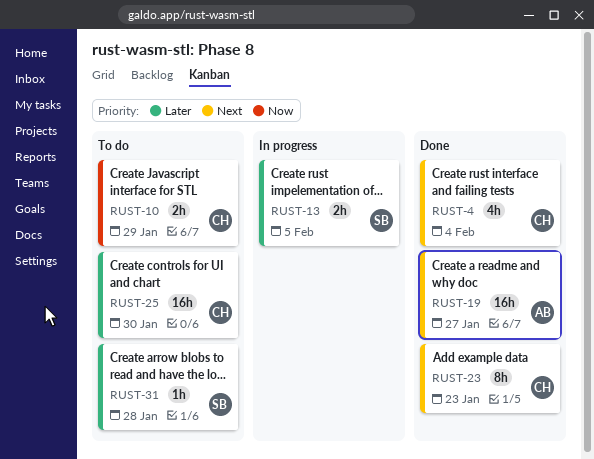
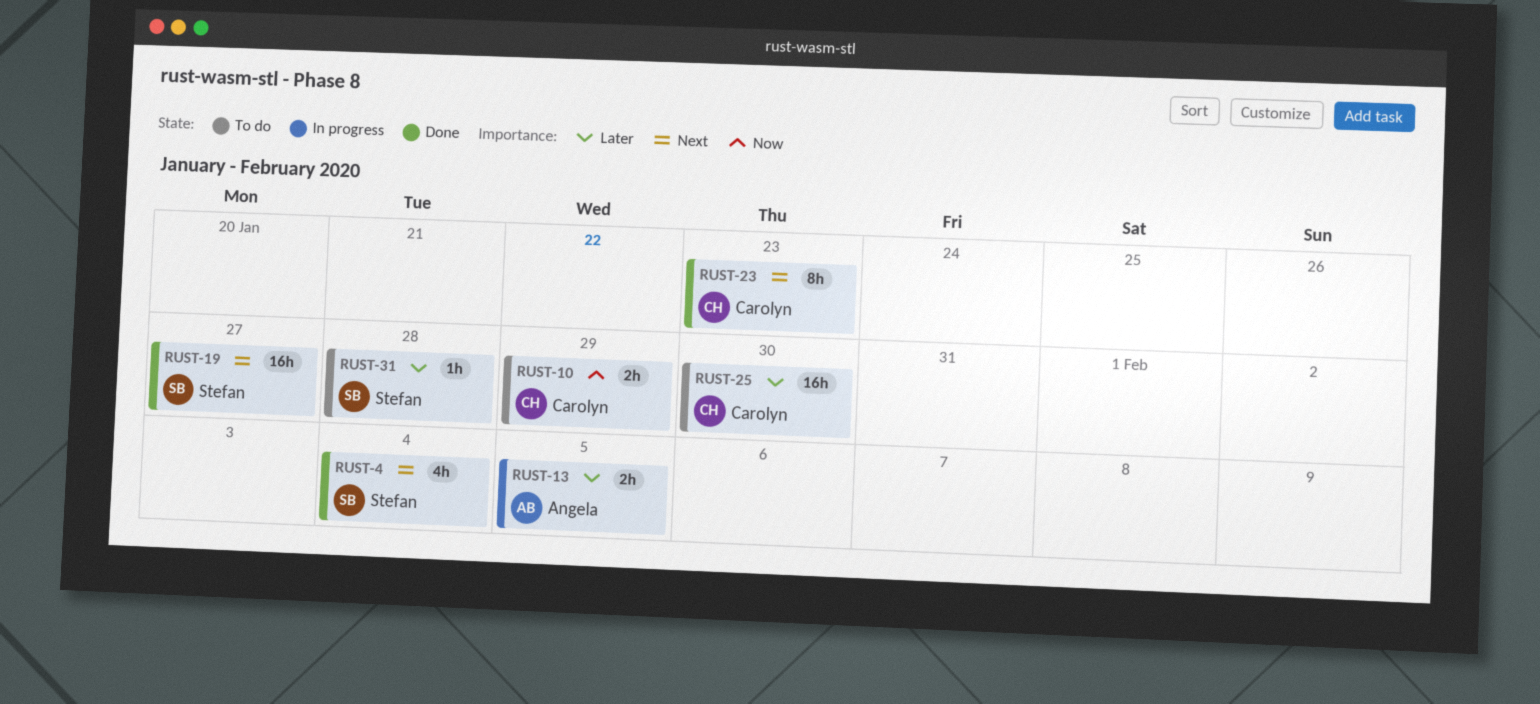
RUST-4, owner: Carolyn -> Stefan
RUST-13, owner: Stefan -> Angela
RUST-19, owner: Angela -> Stefan

